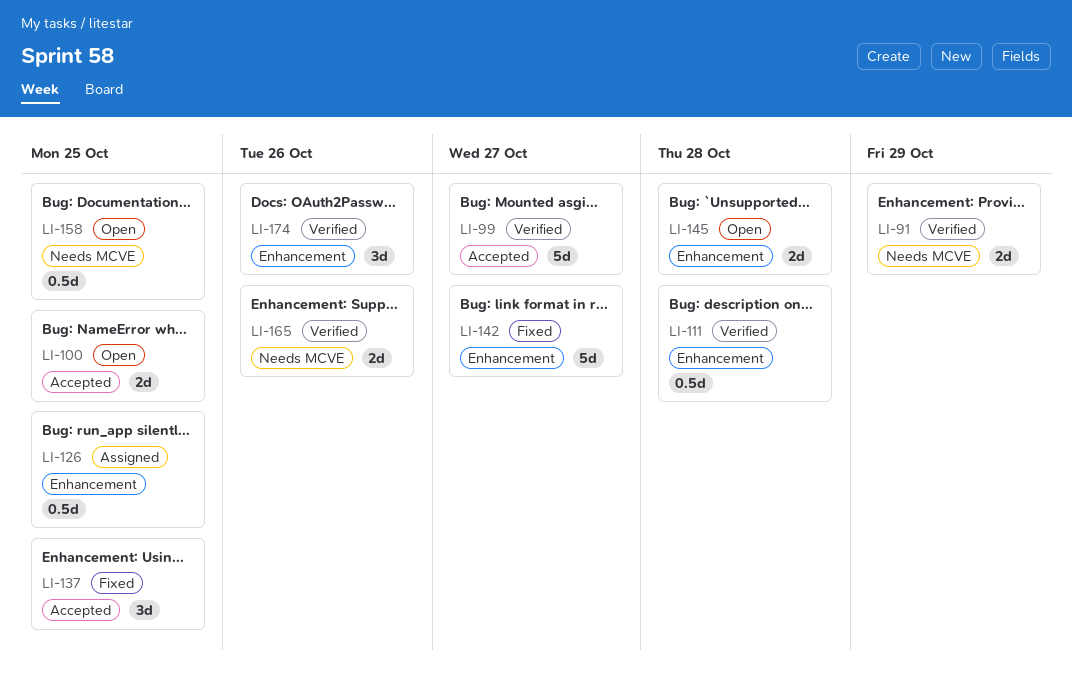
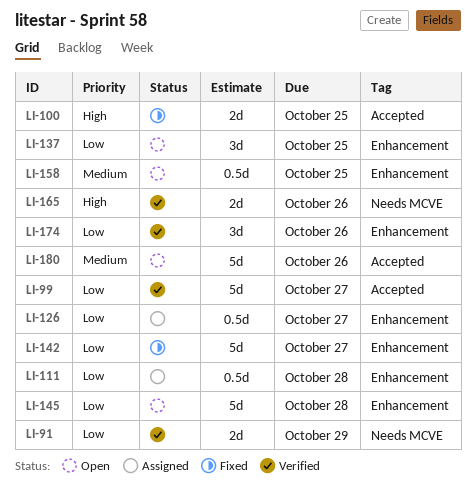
LI-100, status: Open -> Fixed
LI-111, status: Verified -> Assigned
LI-126, due: Oct 25 -> Oct 27
LI-137, status: Fixed -> Open
LI-137, label: Accepted -> Enhancement
LI-145, estimate: 2d -> 5d
LI-158, label: Needs MCVE -> Enhancement
LI-180: none -> present

